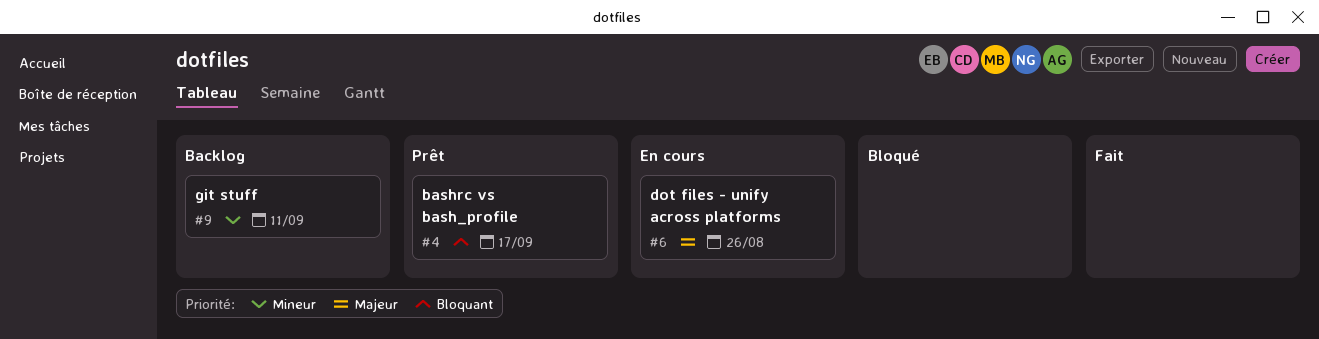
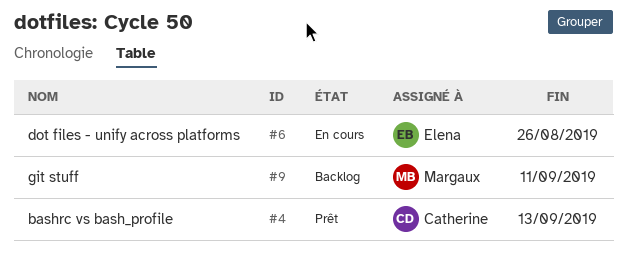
#4, due: Sep 17 -> Sep 13

